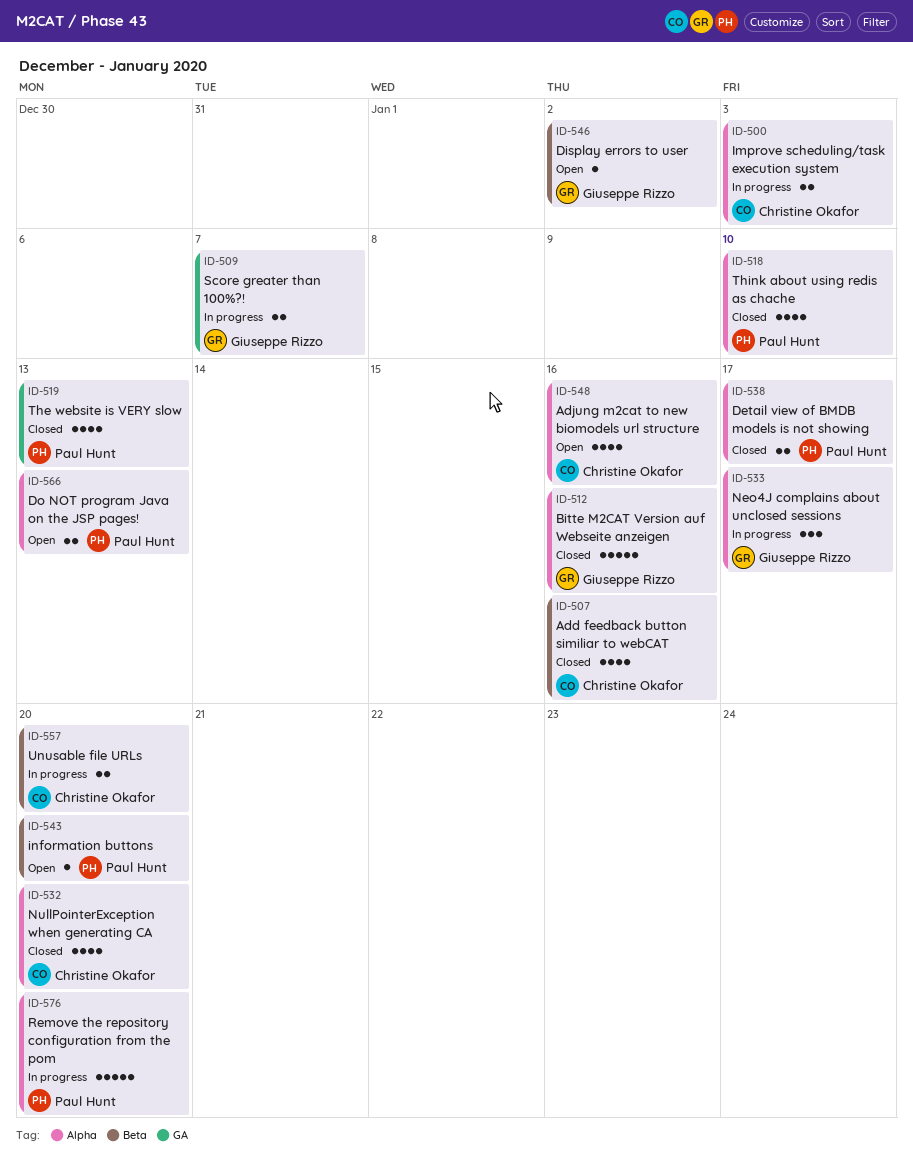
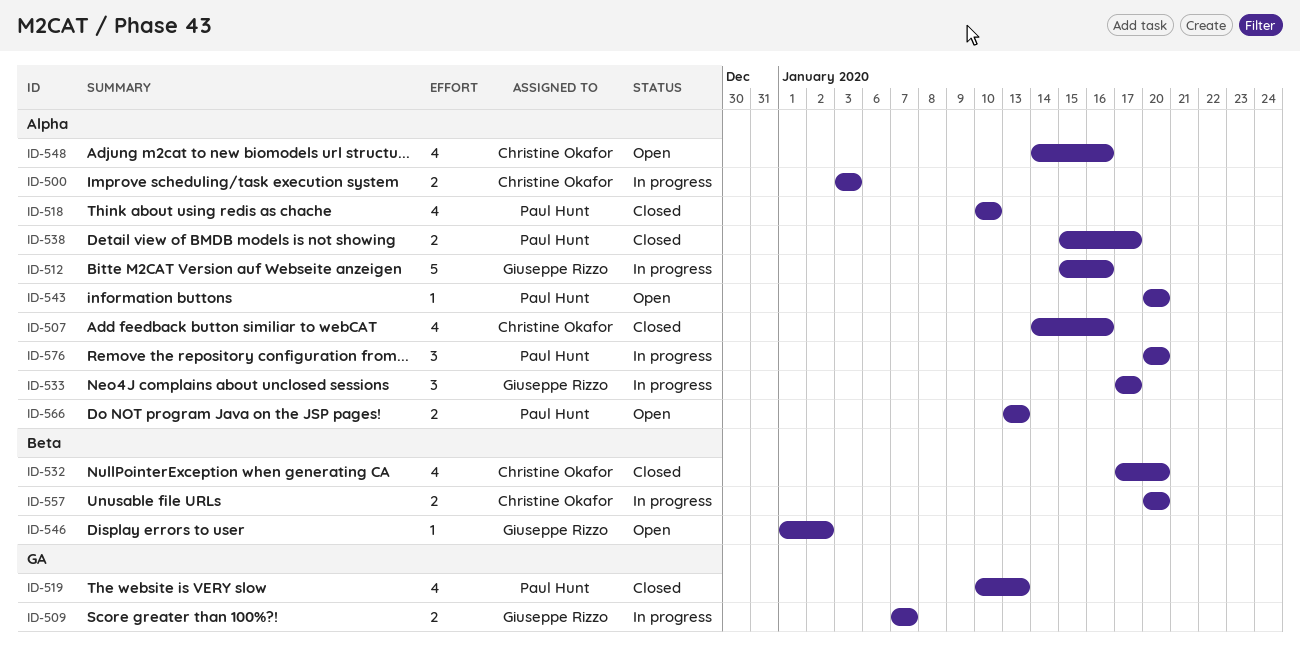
ID-507, label: Beta -> Alpha
ID-512, status: Closed -> In progress
ID-532, label: Alpha -> Beta
ID-543, label: Beta -> Alpha
ID-576, estimate: 5 -> 3

